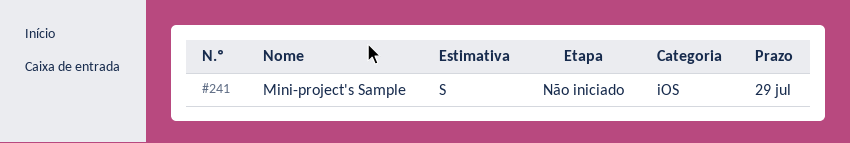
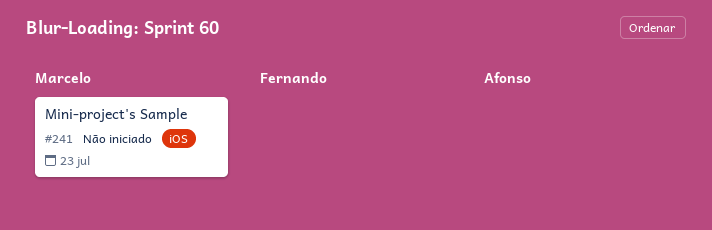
#241, due: Jul 29 -> Jul 23

